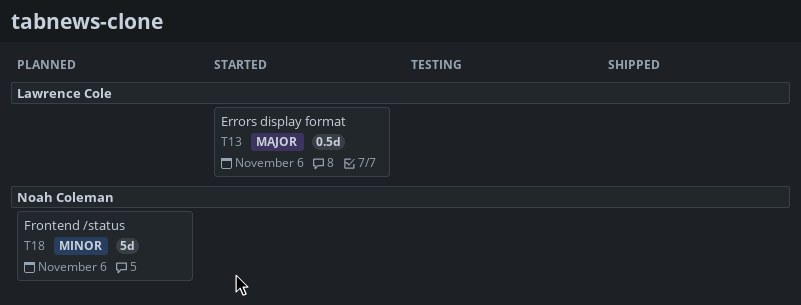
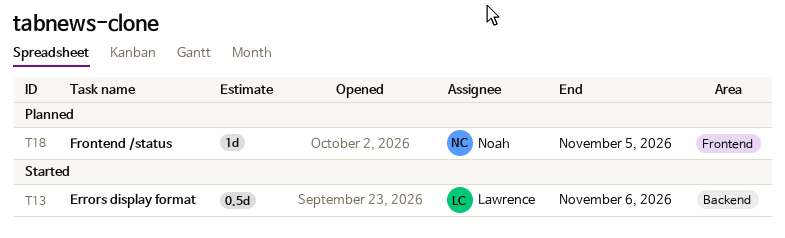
T18, estimate: 5d -> 1d
T18, due: Nov 6 -> Nov 5

